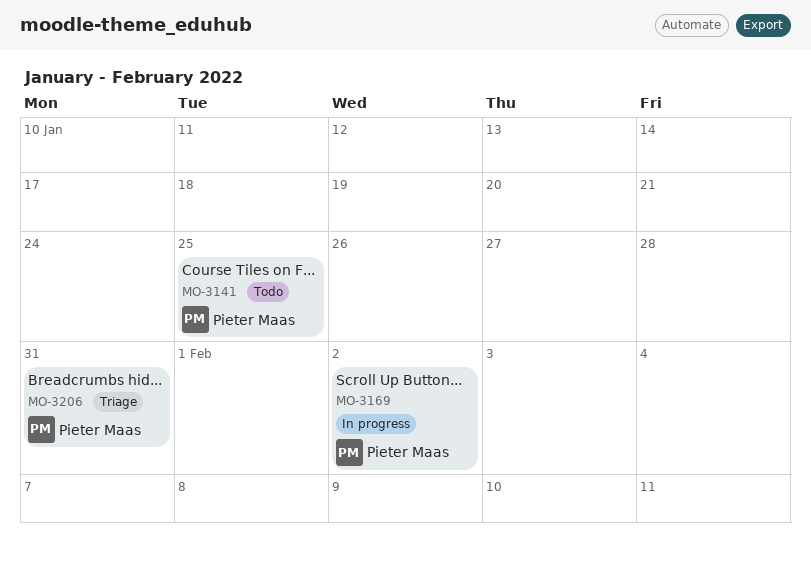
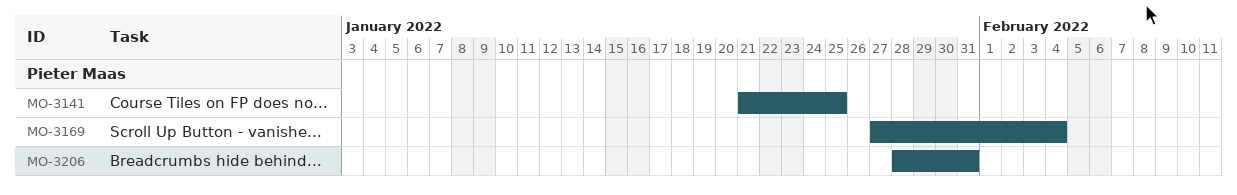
MO-3169, due: Feb 2 -> Feb 4

